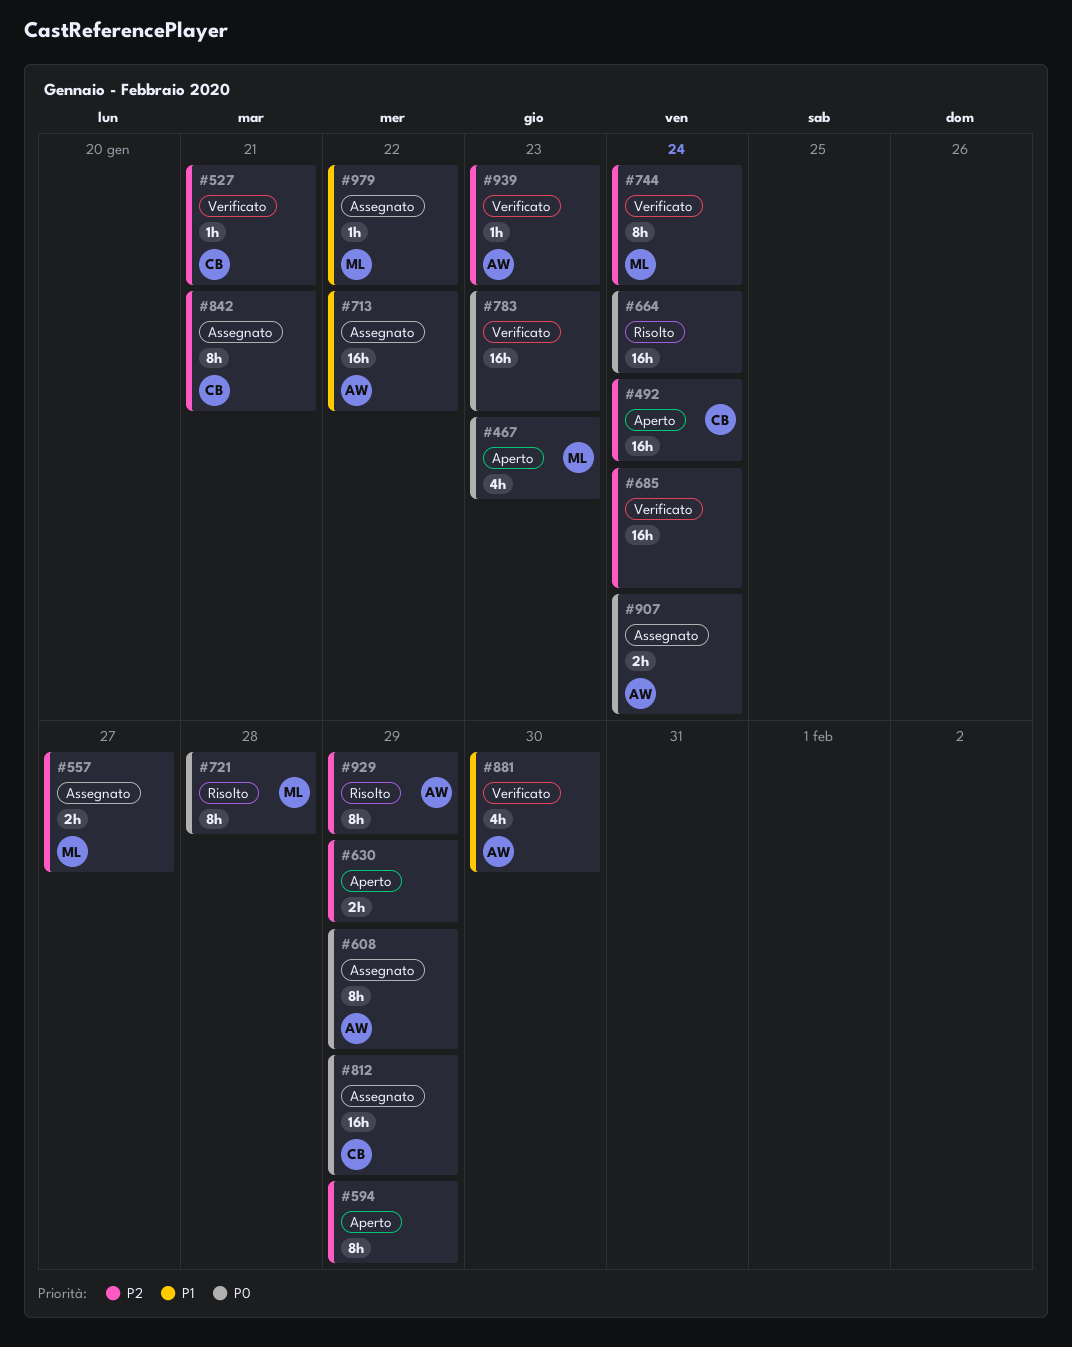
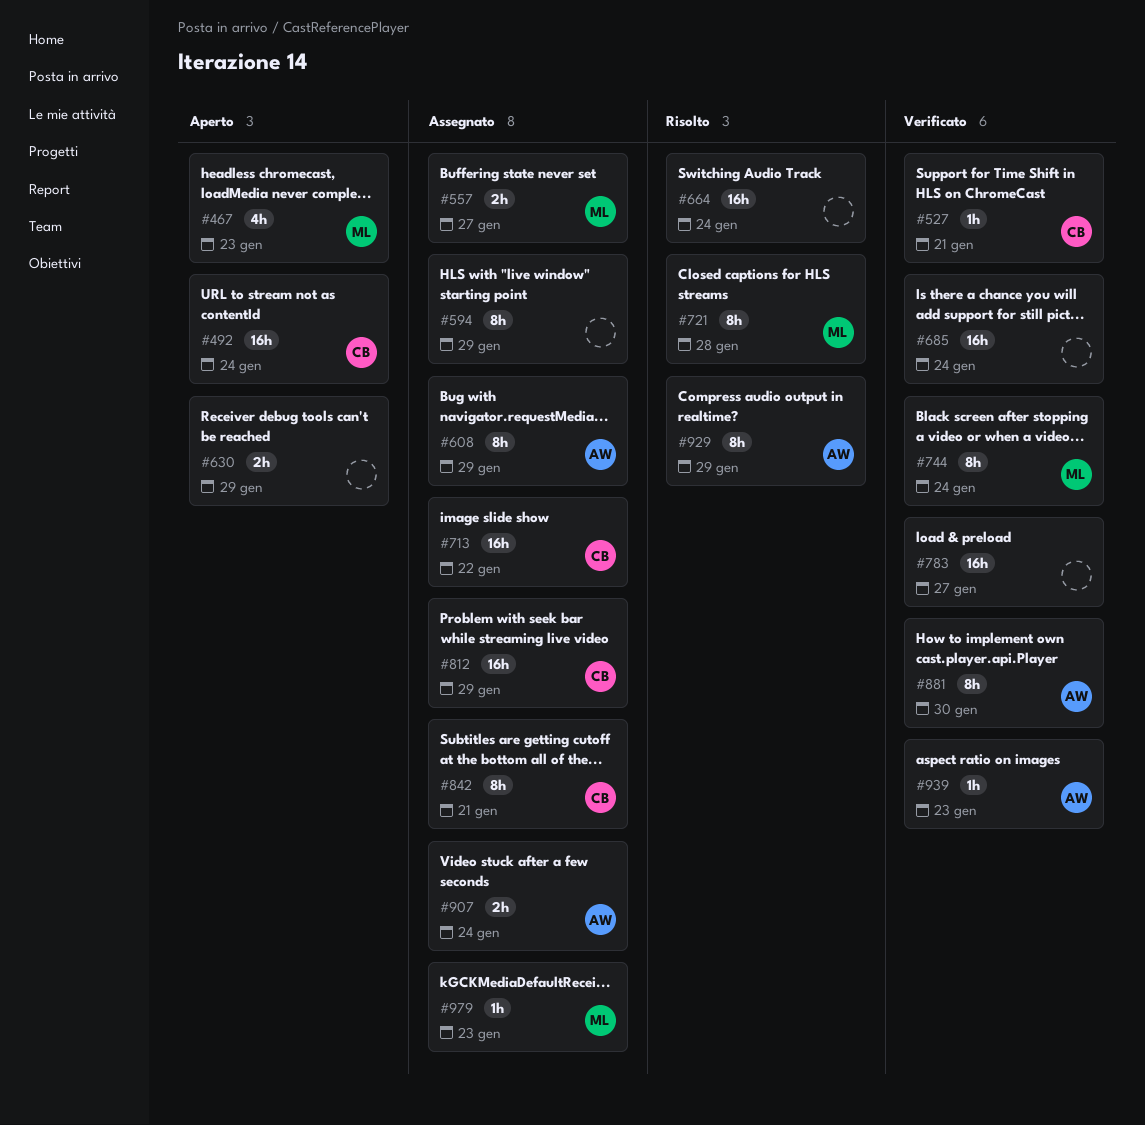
#594, status: Aperto -> Assegnato
#713, owner: AW -> CB
#783, due: Jan 23 -> Jan 27
#881, estimate: 4h -> 8h
#979, due: Jan 22 -> Jan 23

